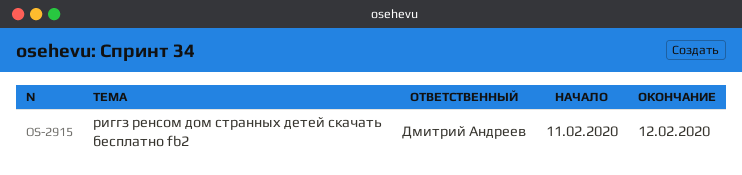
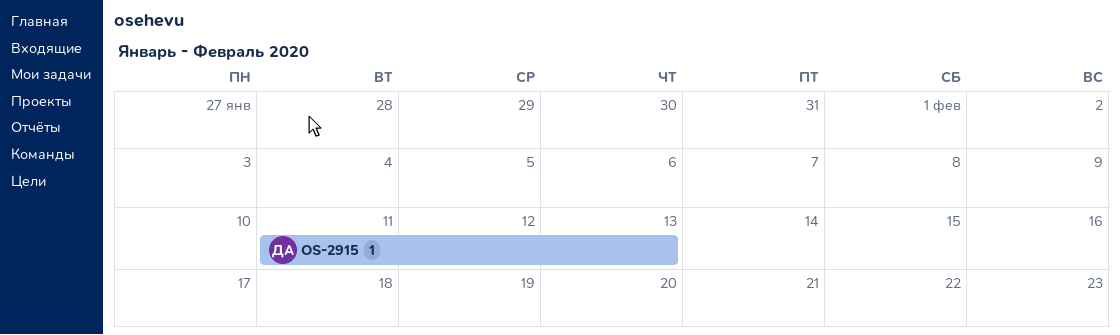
OS-2915, due: Feb 12 -> Feb 13

